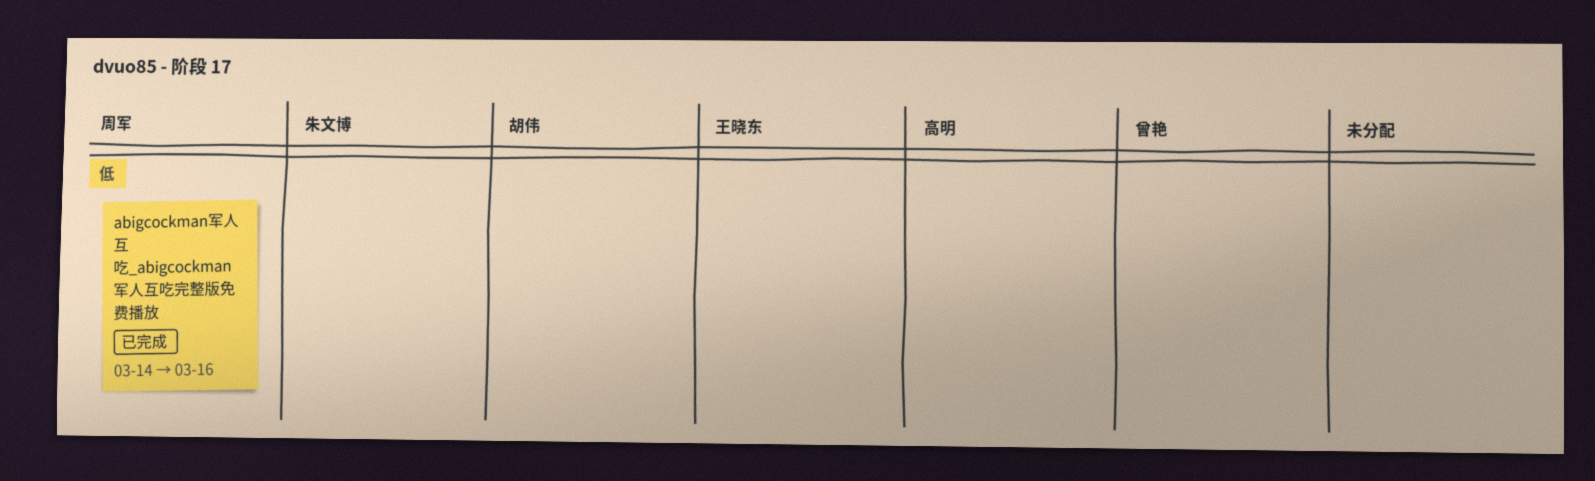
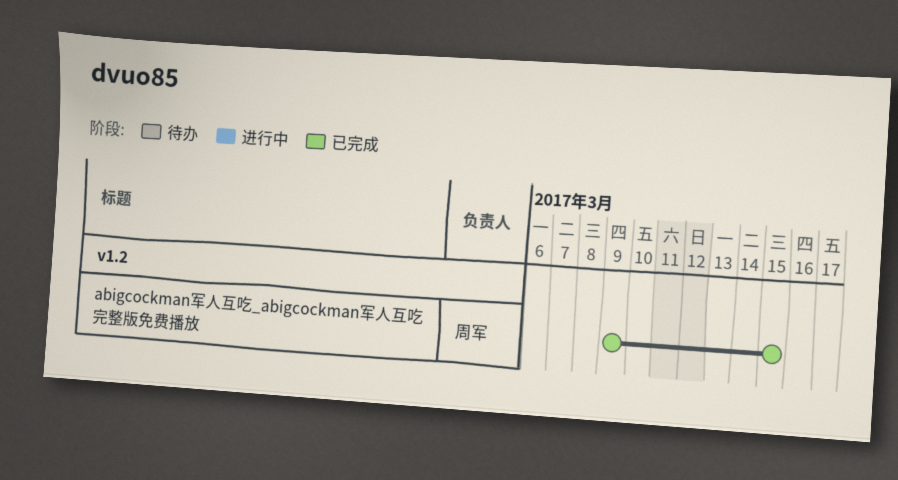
abigcockman军人互吃_abigcockman军人互吃完整版免费播放, start: Mar 14 -> Mar 9
abigcockman军人互吃_abigcockman军人互吃完整版免费播放, due: Mar 16 -> Mar 15

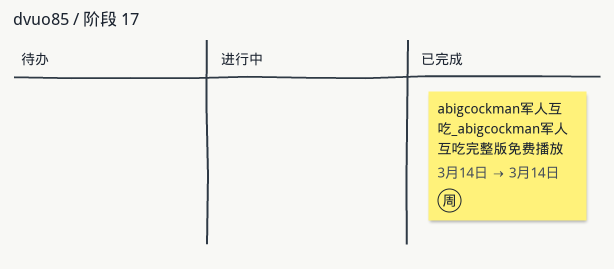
abigcockman军人互吃_abigcockman军人互吃完整版免费播放, start: Mar 9 -> Mar 14
abigcockman军人互吃_abigcockman军人互吃完整版免费播放, due: Mar 15 -> Mar 14

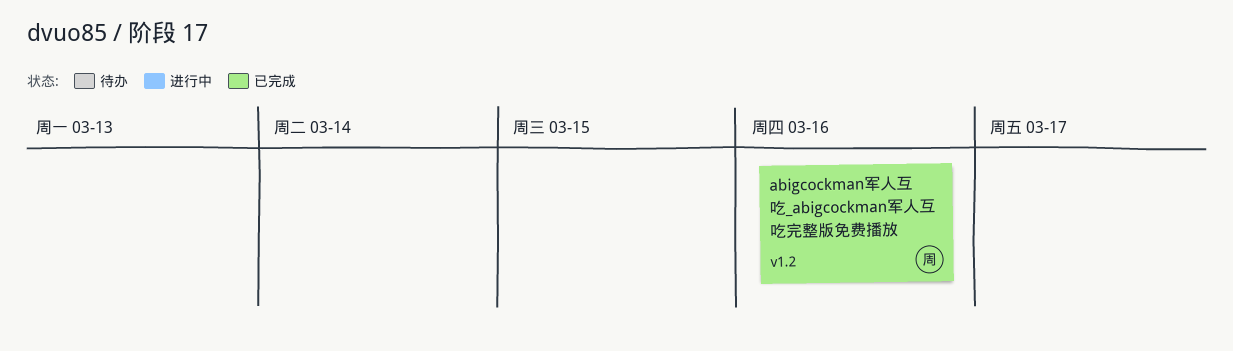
abigcockman军人互吃_abigcockman军人互吃完整版免费播放, due: Mar 14 -> Mar 16

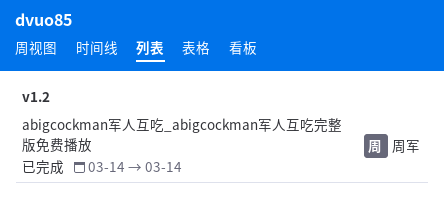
abigcockman军人互吃_abigcockman军人互吃完整版免费播放, due: Mar 16 -> Mar 14

